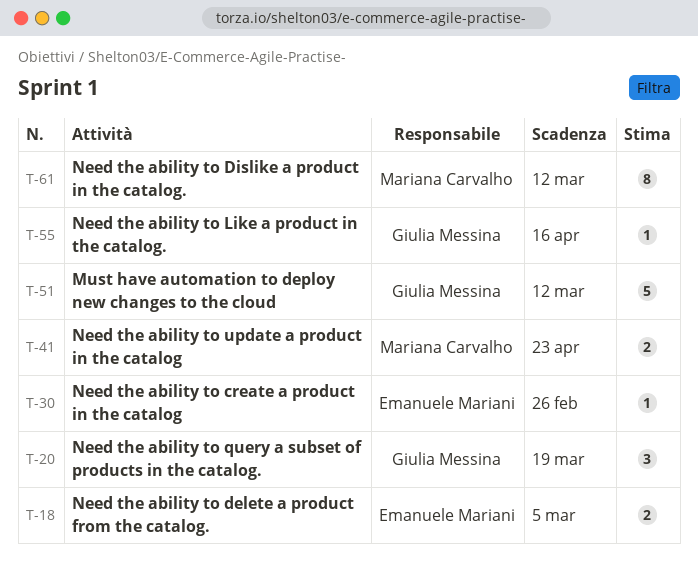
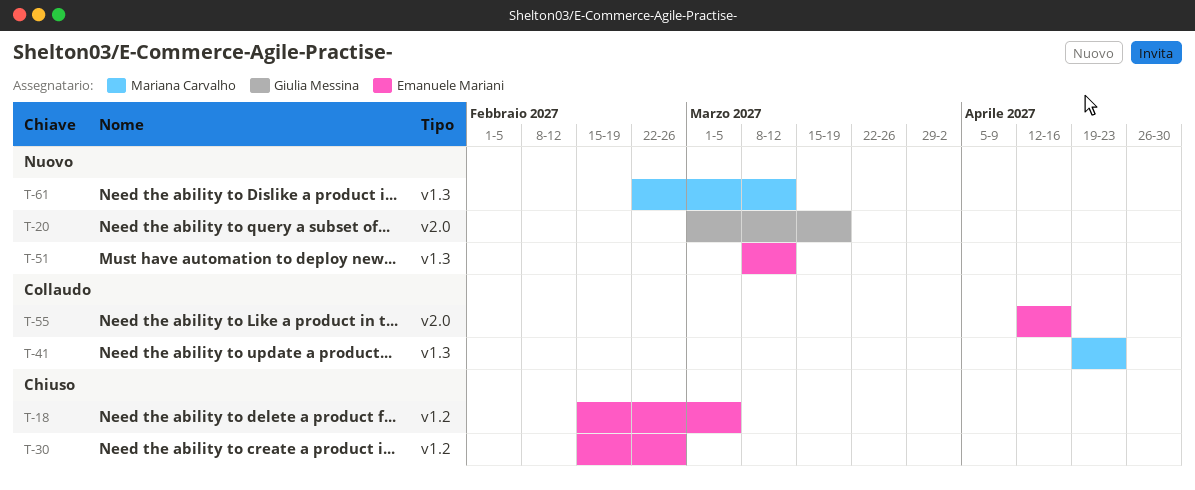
T-51, owner: Giulia Messina -> Emanuele Mariani
T-55, owner: Giulia Messina -> Emanuele Mariani

